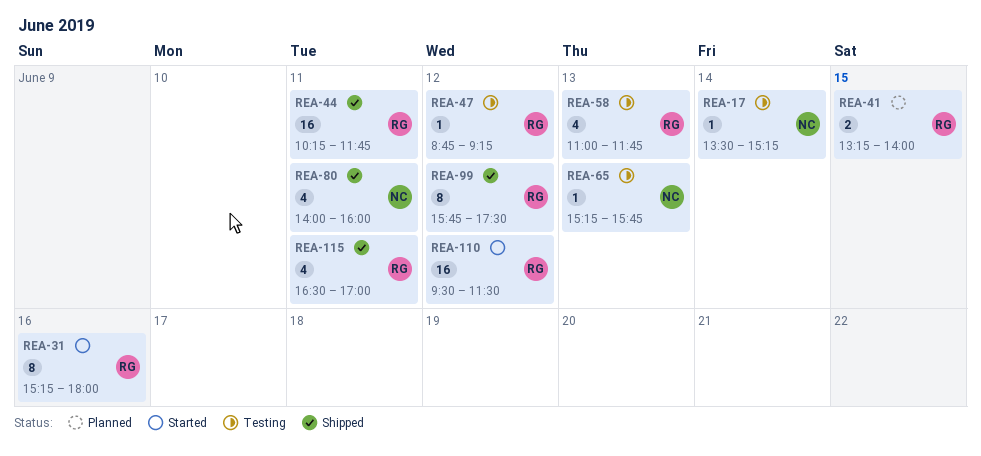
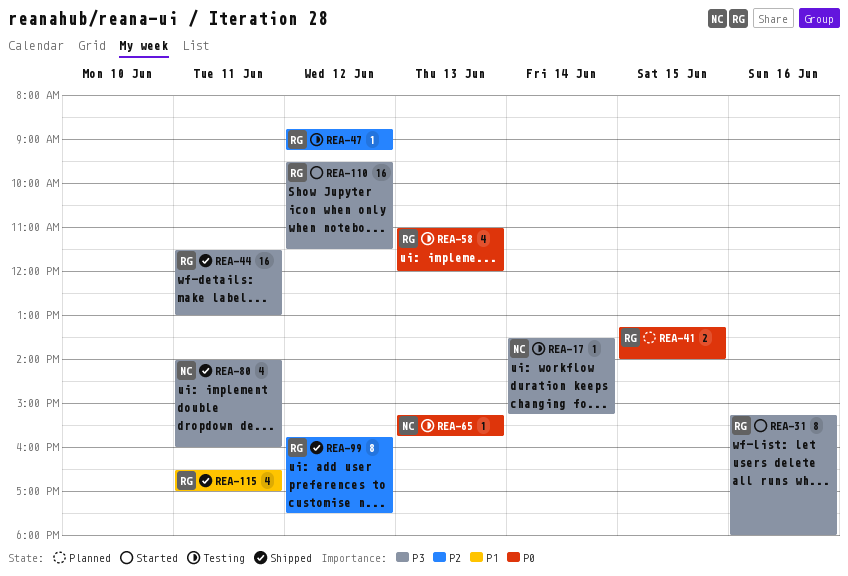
REA-44, begins: 10:15 -> 11:30
REA-44, ends: 11:45 -> 13:00
REA-58, ends: 11:45 -> 12:00

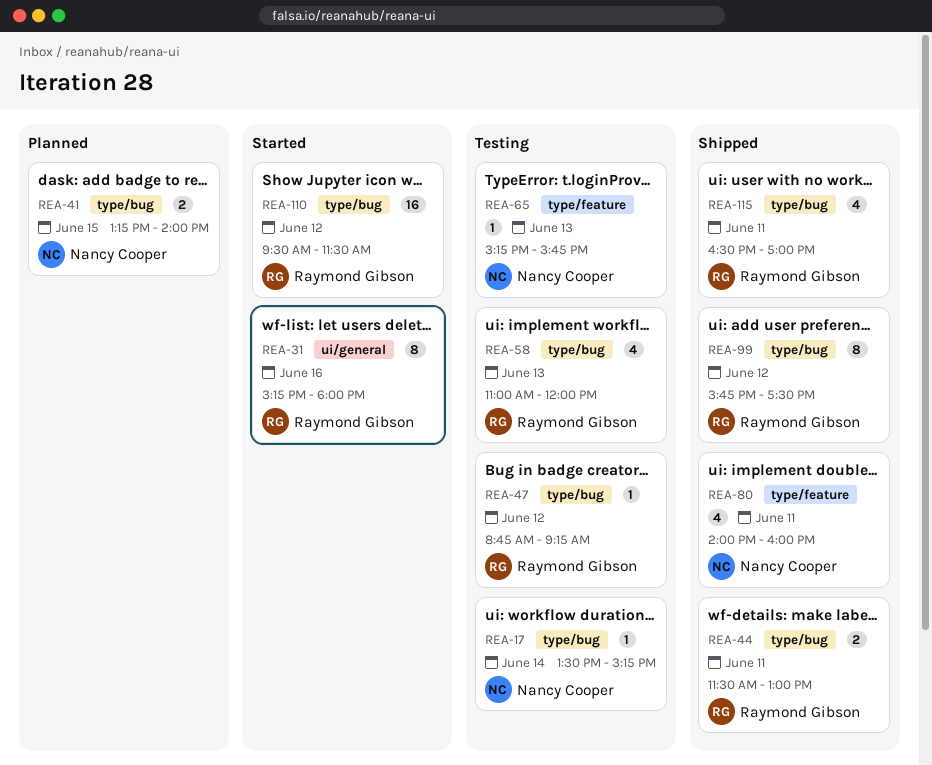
REA-41, owner: Raymond Gibson -> Nancy Cooper
REA-44, estimate: 16 -> 2

